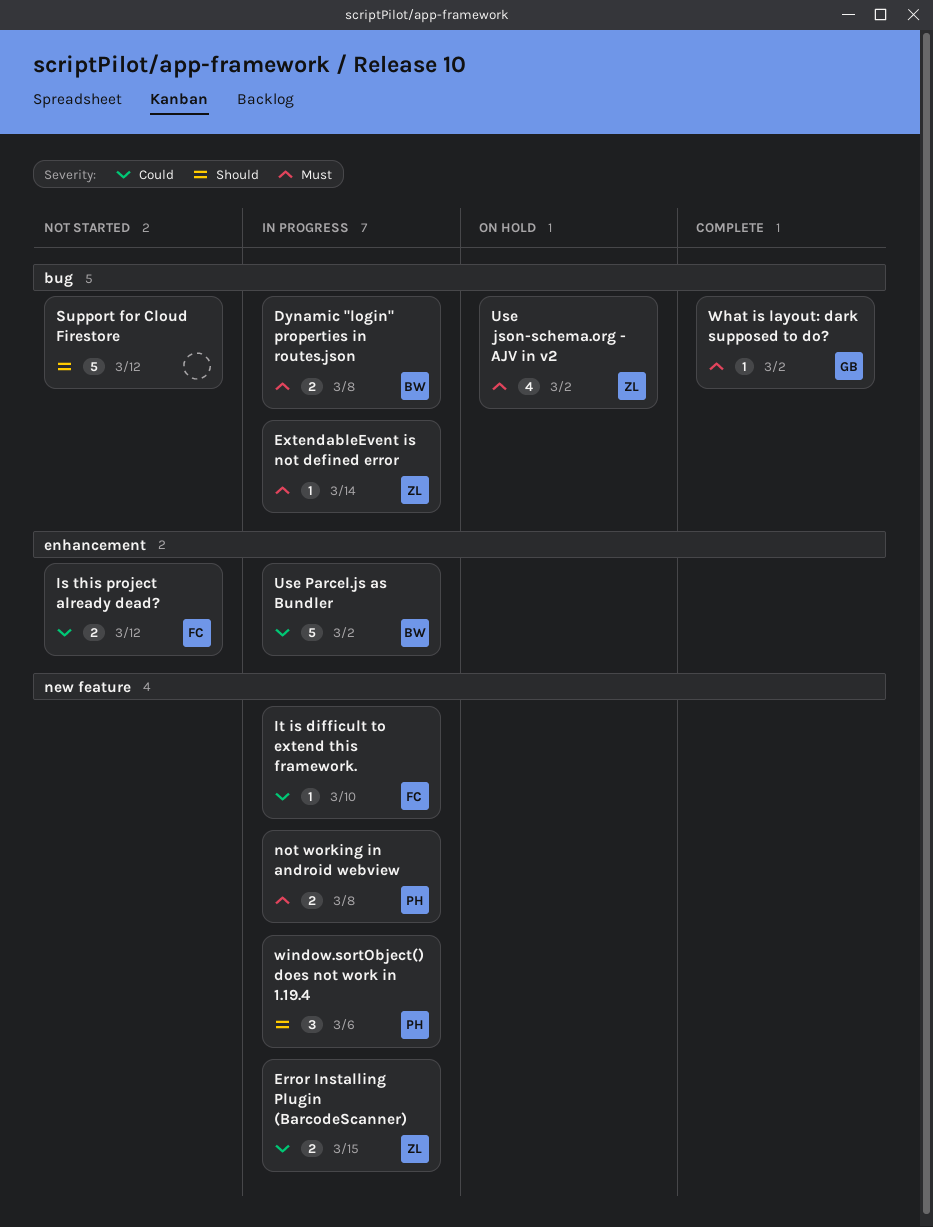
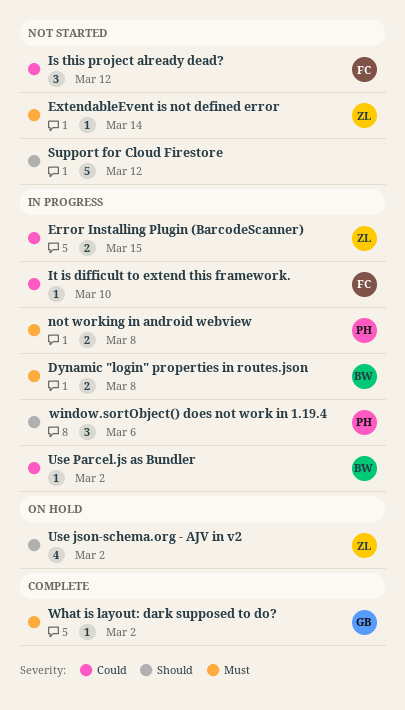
ExtendableEvent is not defined error, status: In progress -> Not started
Is this project already dead?, estimate: 2 -> 3
Use json-schema.org - AJV in v2, priority: Must -> Should
Use Parcel.js as Bundler, estimate: 5 -> 1

